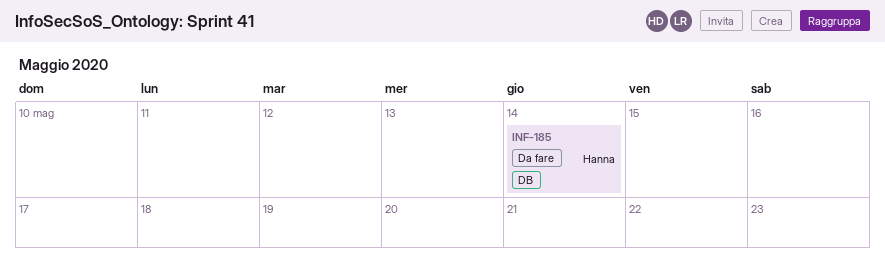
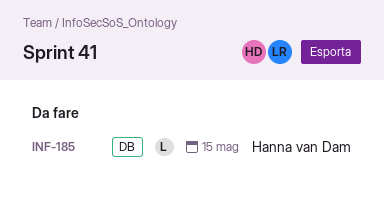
INF-185, due: May 14 -> May 15

